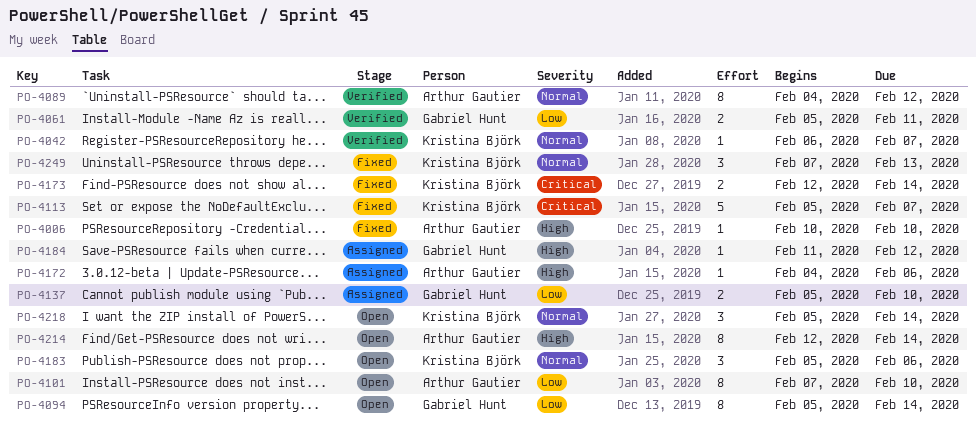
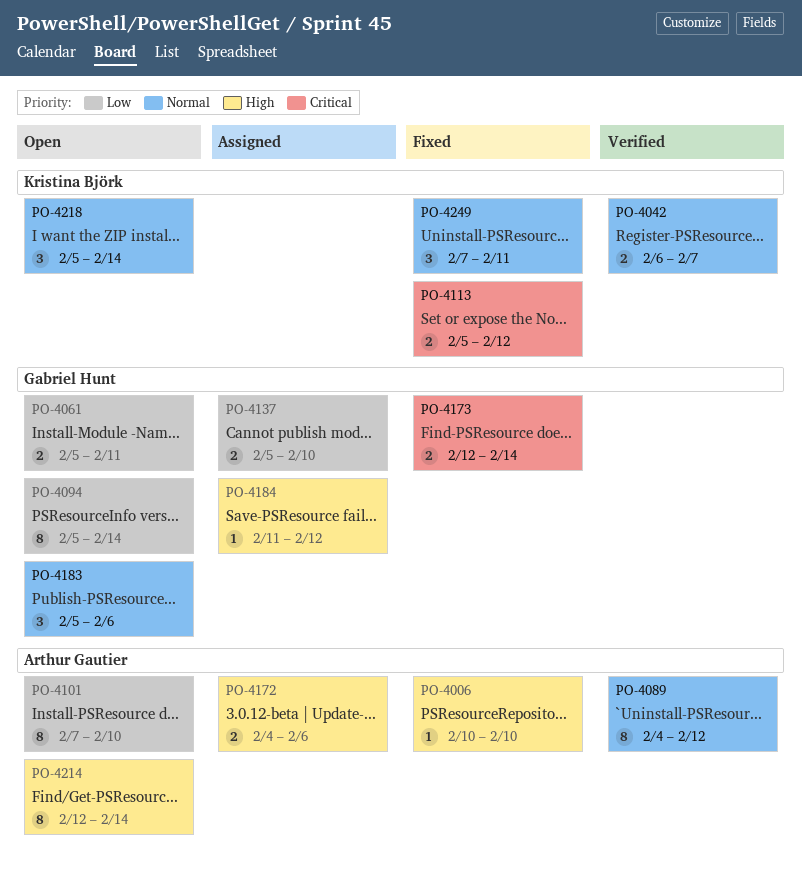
PO-4042, estimate: 1 -> 2
PO-4061, status: Verified -> Open
PO-4113, estimate: 5 -> 2
PO-4113, due: Feb 7 -> Feb 12
PO-4172, estimate: 1 -> 2
PO-4173, owner: Kristina Björk -> Gabriel Hunt
PO-4183, owner: Kristina Björk -> Gabriel Hunt
PO-4249, due: Feb 13 -> Feb 11

